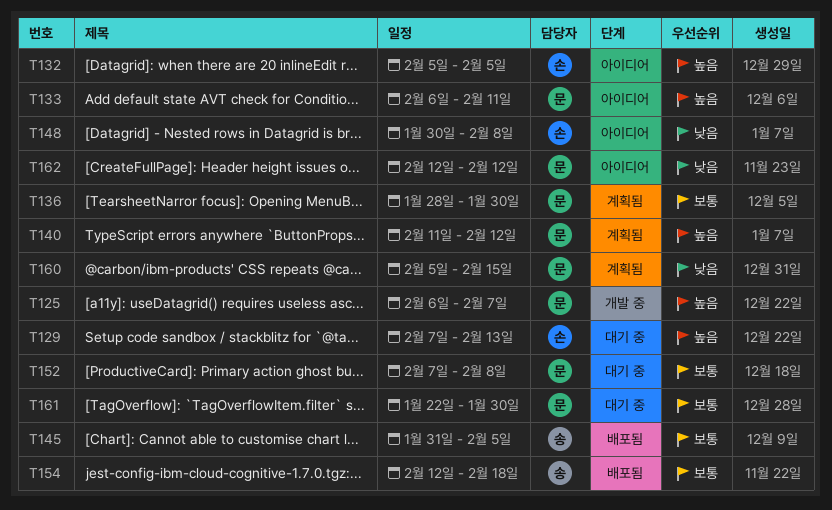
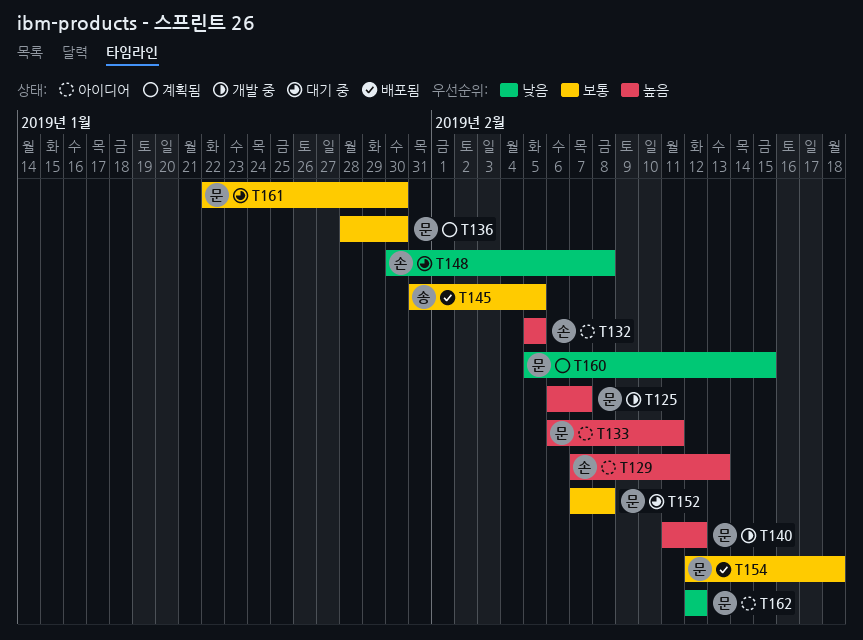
T129, status: 대기 중 -> 아이디어
T140, status: 계획됨 -> 개발 중
T148, status: 아이디어 -> 대기 중
T154, owner: 송 -> 문

